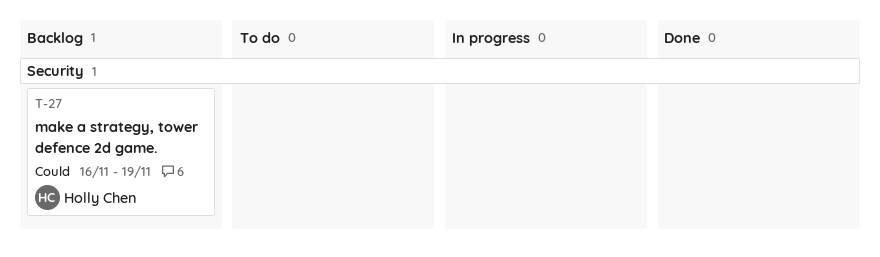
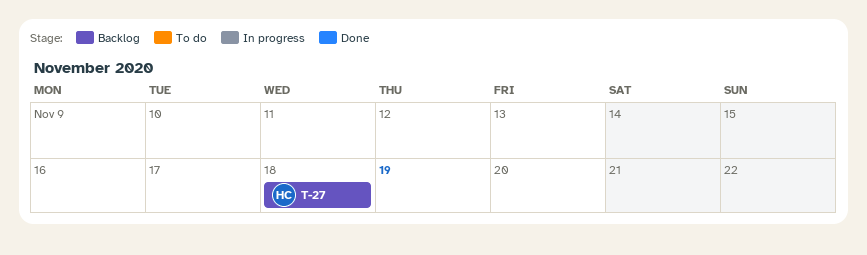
T-27, start: Nov 16 -> Nov 18
T-27, due: Nov 19 -> Nov 18

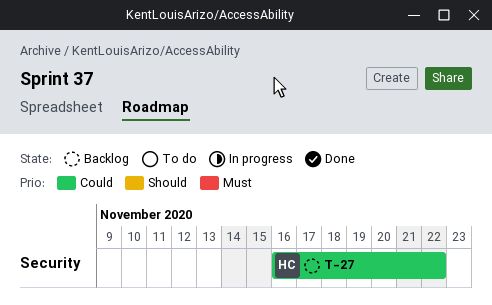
T-27, start: Nov 18 -> Nov 16
T-27, due: Nov 18 -> Nov 22

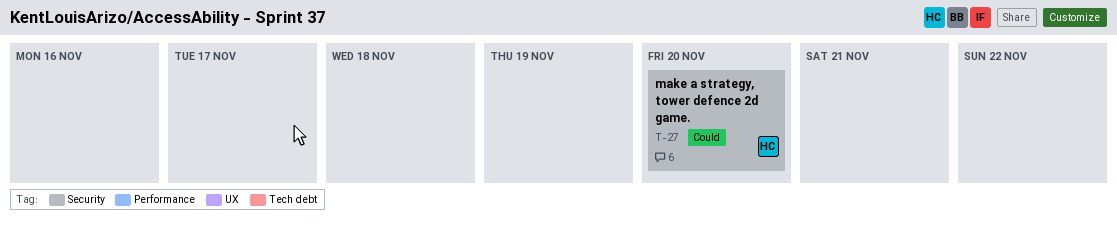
T-27, due: Nov 22 -> Nov 20

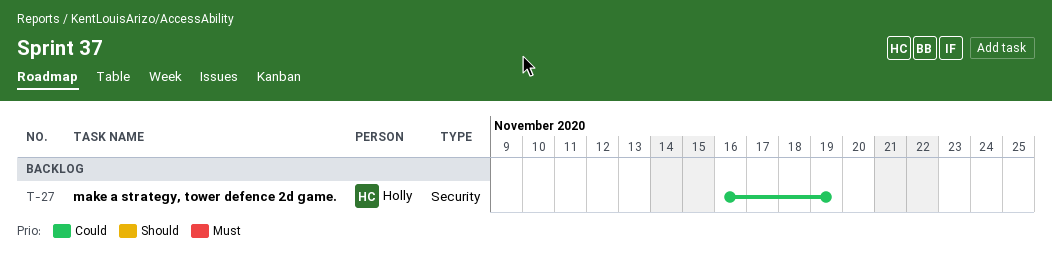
T-27, due: Nov 20 -> Nov 19

